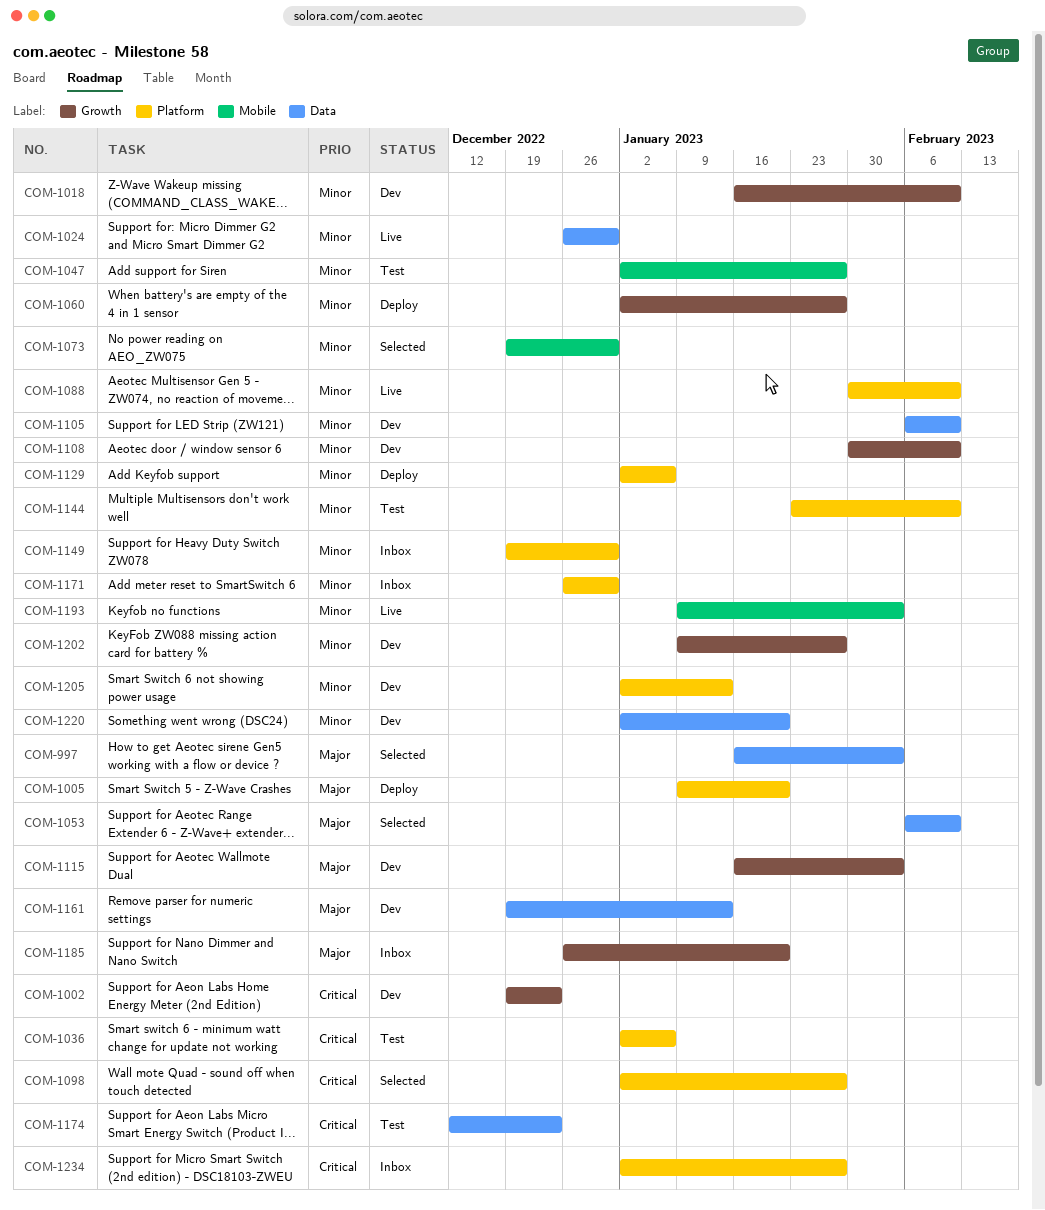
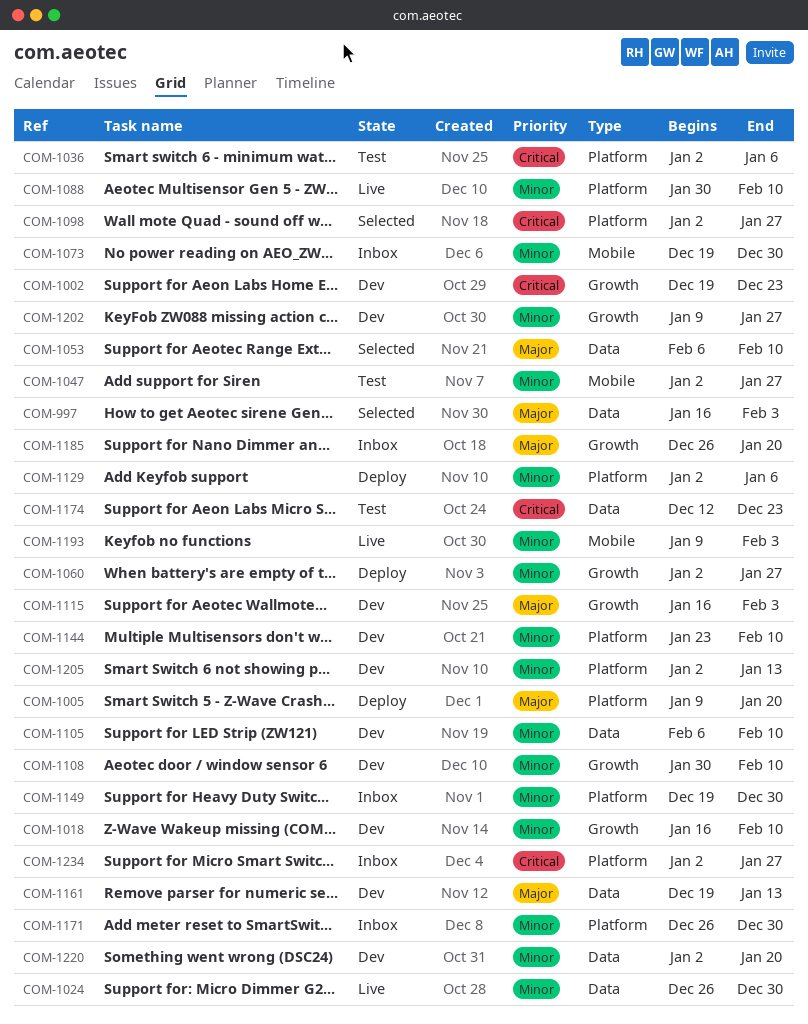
COM-1073, status: Selected -> Inbox
COM-1144, status: Test -> Dev

